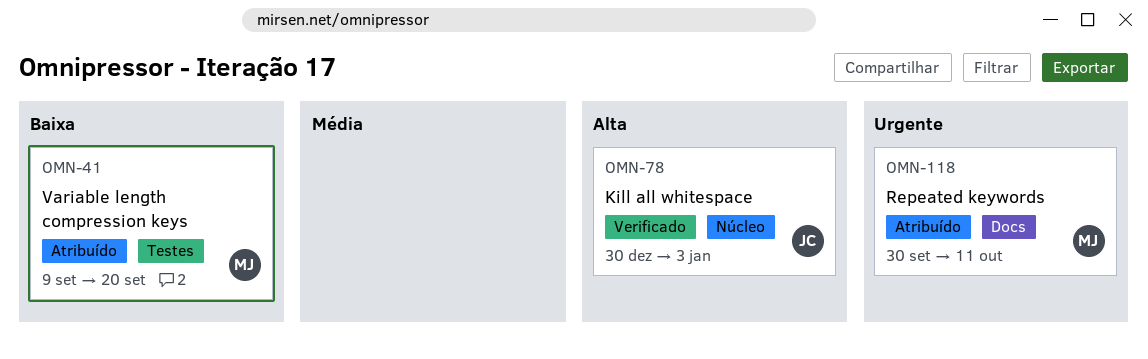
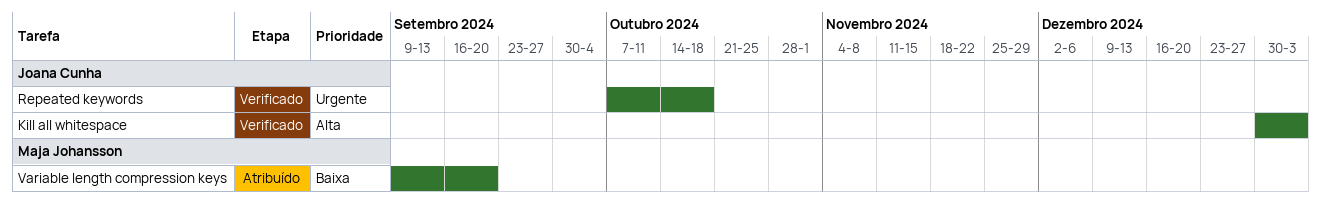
Repeated keywords, status: Atribuído -> Verificado
Repeated keywords, owner: Maja Johansson -> Joana Cunha
Repeated keywords, start: Sep 30 -> Oct 7
Repeated keywords, due: Oct 11 -> Oct 18

